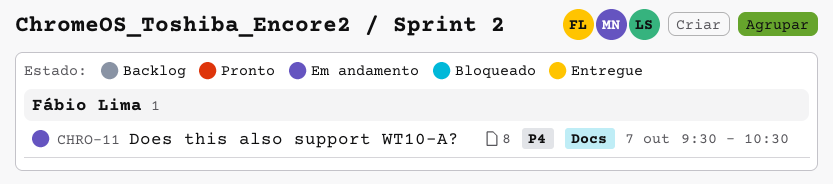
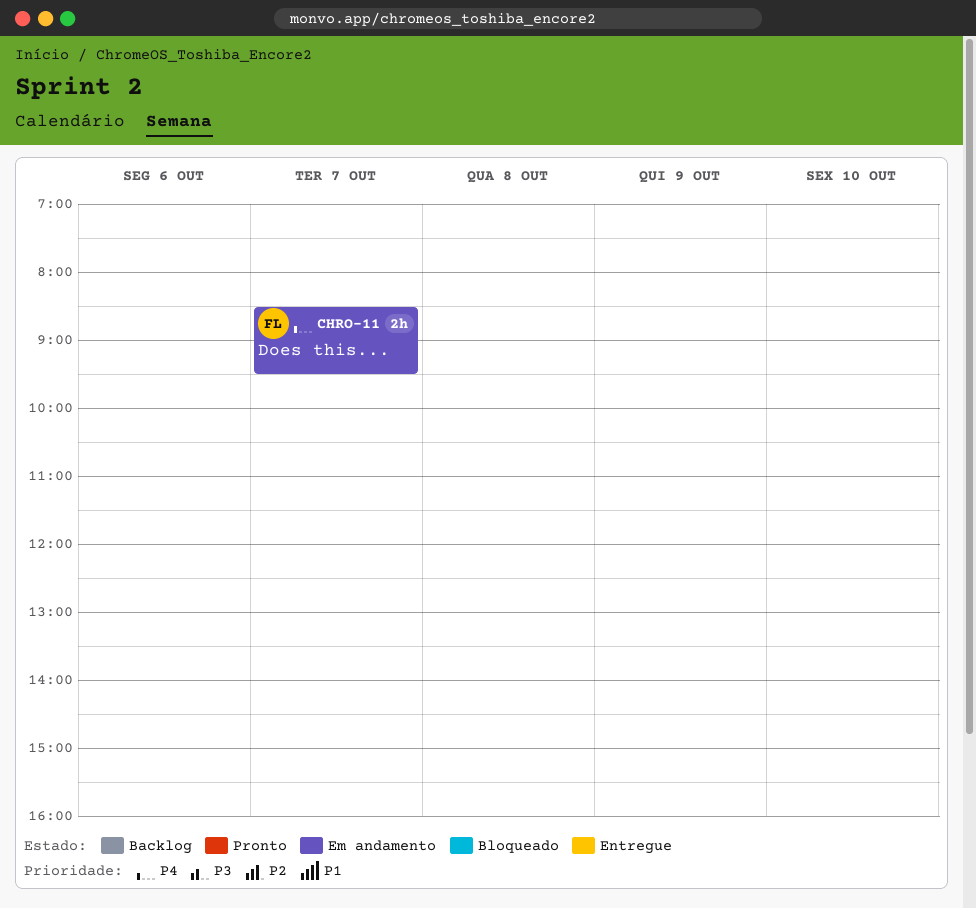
CHRO-11, begins: 09:30 -> 08:30
CHRO-11, ends: 10:30 -> 09:30

